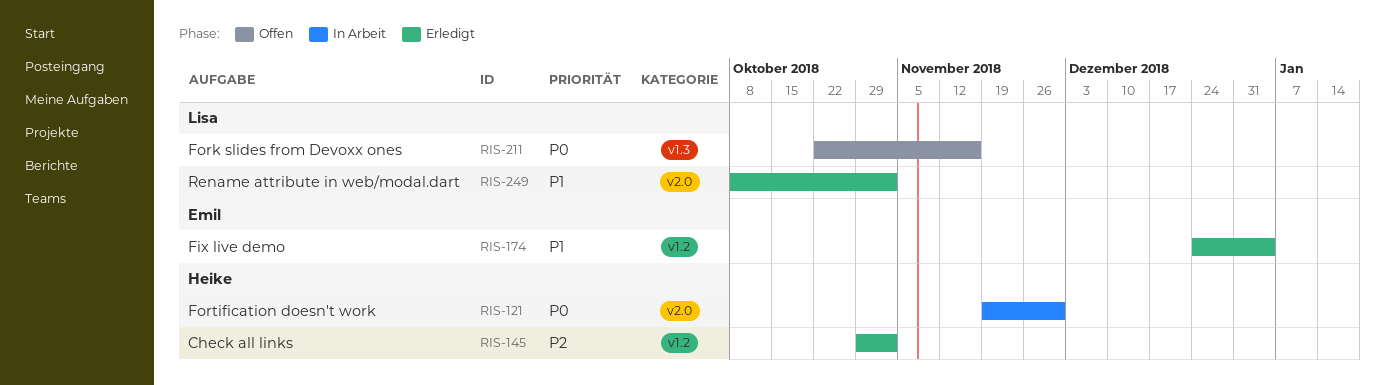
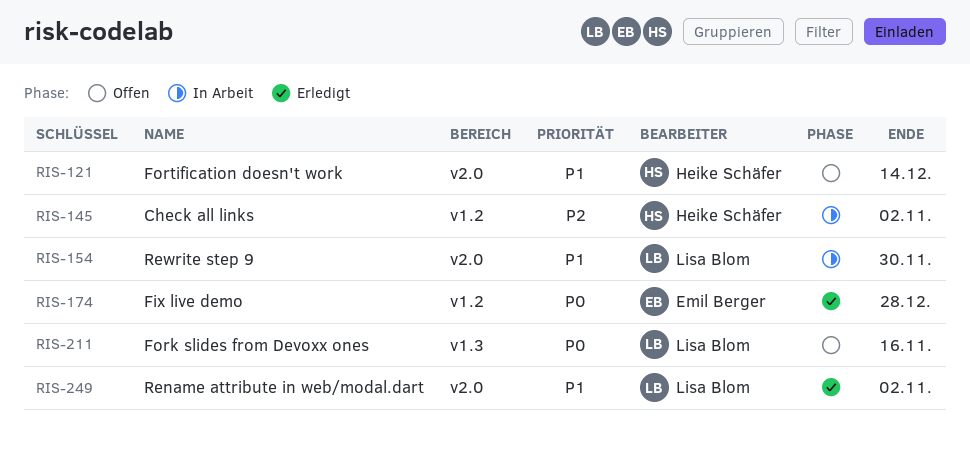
RIS-121, status: In Arbeit -> Offen
RIS-121, priority: P0 -> P1
RIS-121, due: Nov 30 -> Dec 14
RIS-145, status: Erledigt -> In Arbeit
RIS-154: none -> present
RIS-174, priority: P1 -> P0
RIS-174, due: Jan 4 -> Dec 28

